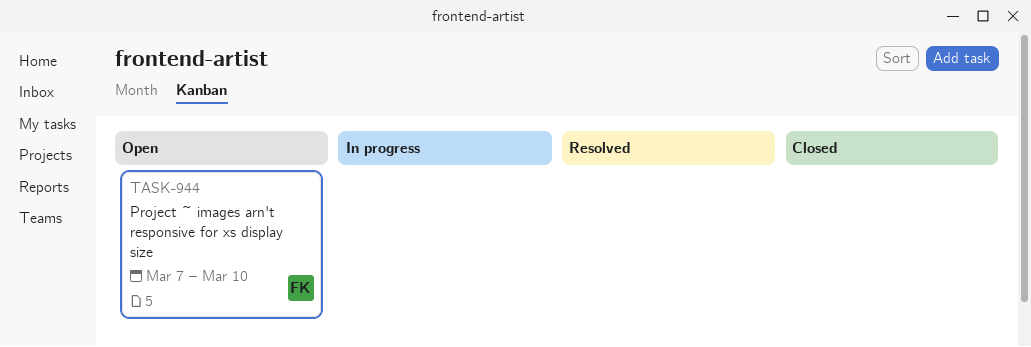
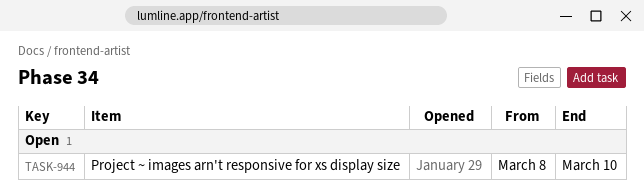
TASK-944, start: Mar 7 -> Mar 8

